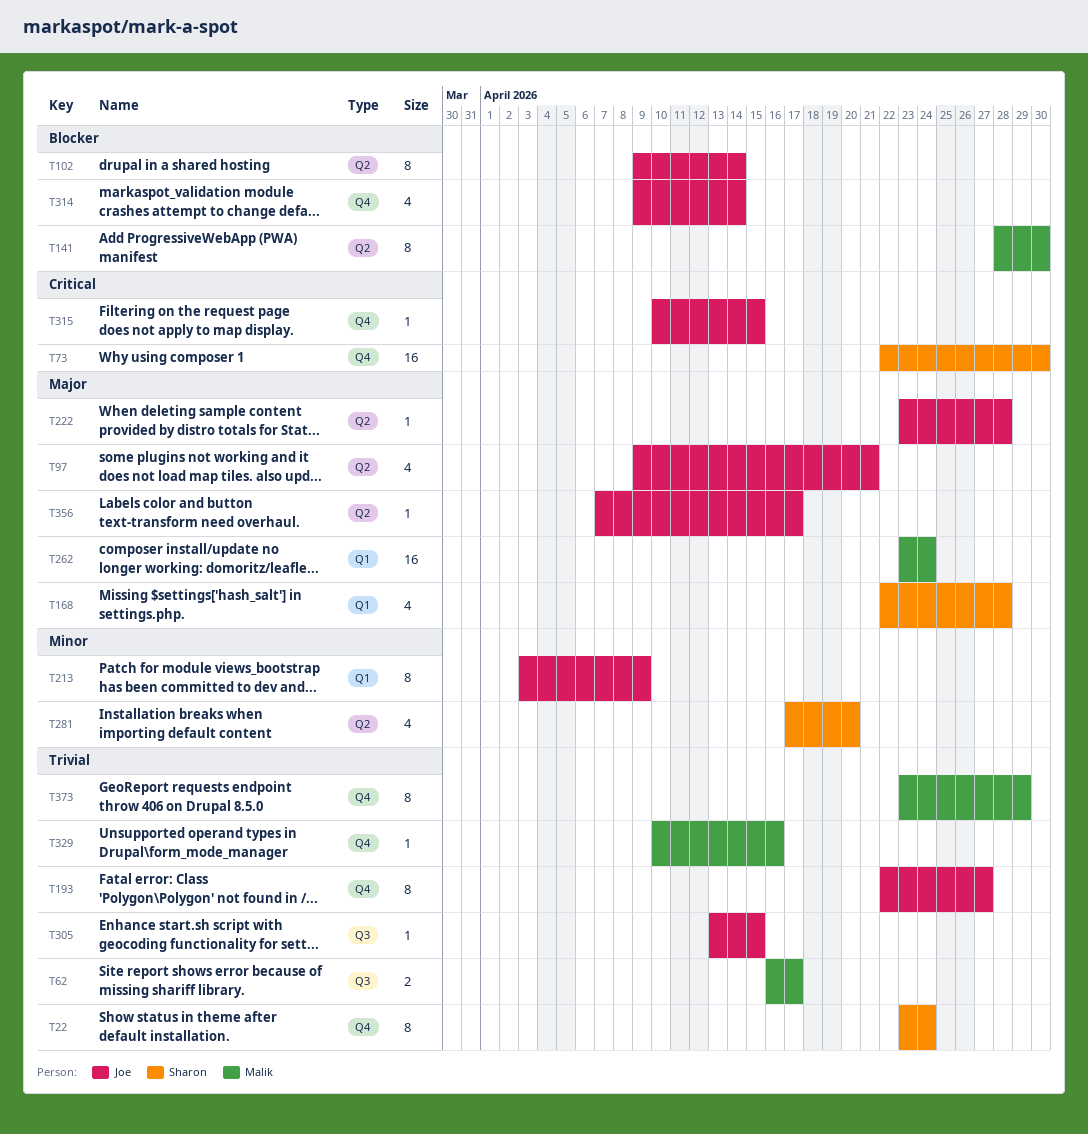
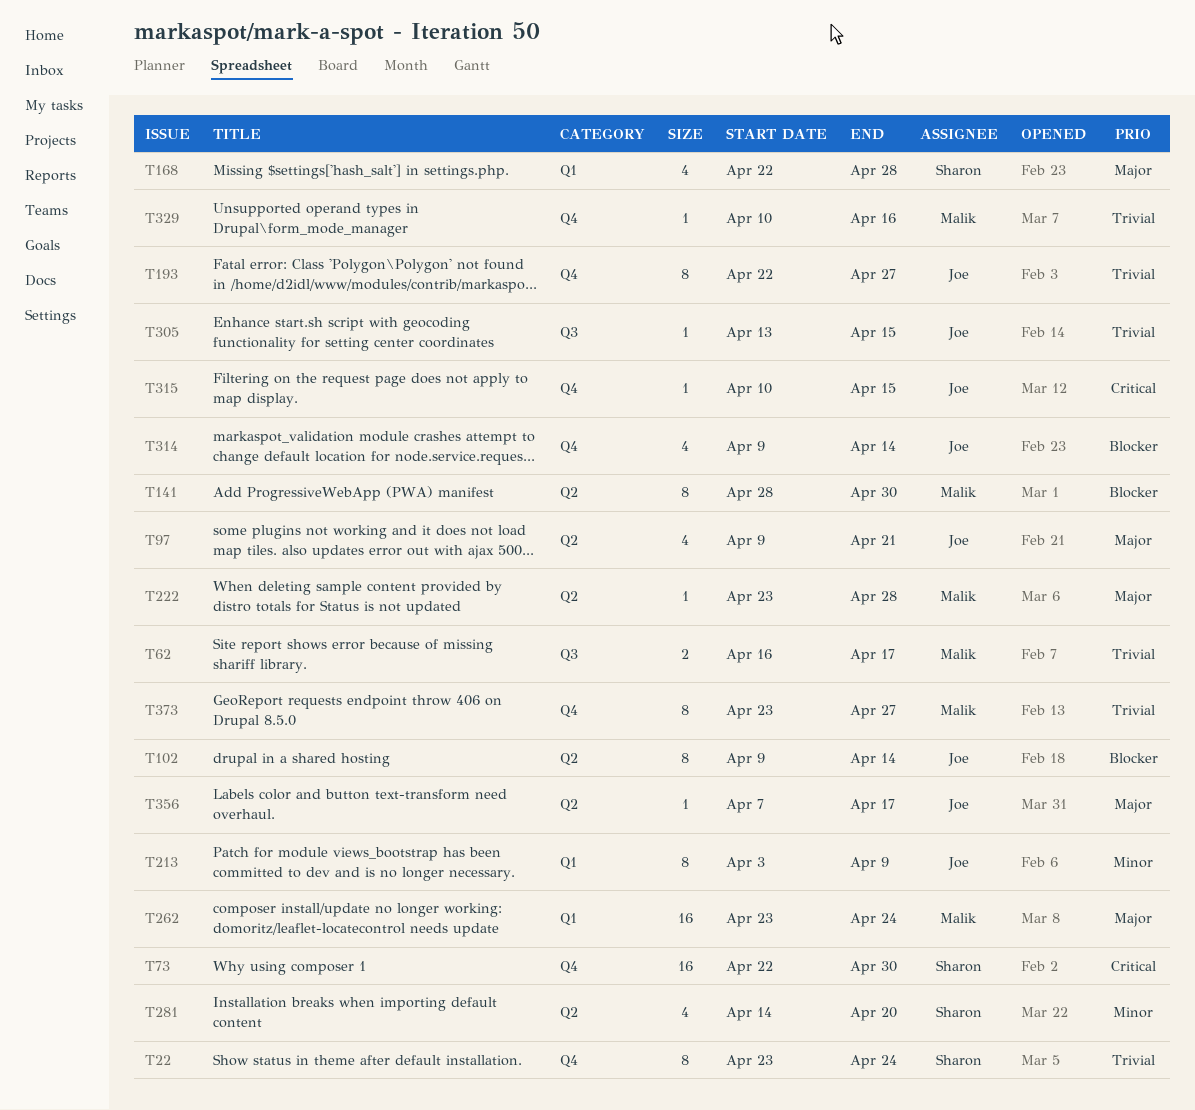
T222, owner: Joe -> Malik
T281, start: Apr 17 -> Apr 14
T373, due: Apr 29 -> Apr 27

